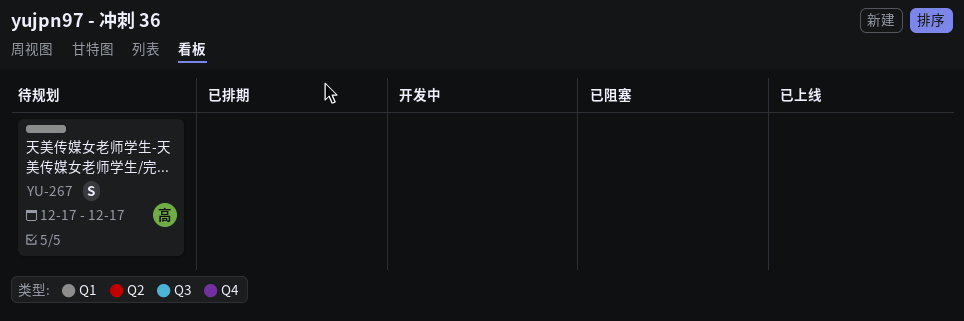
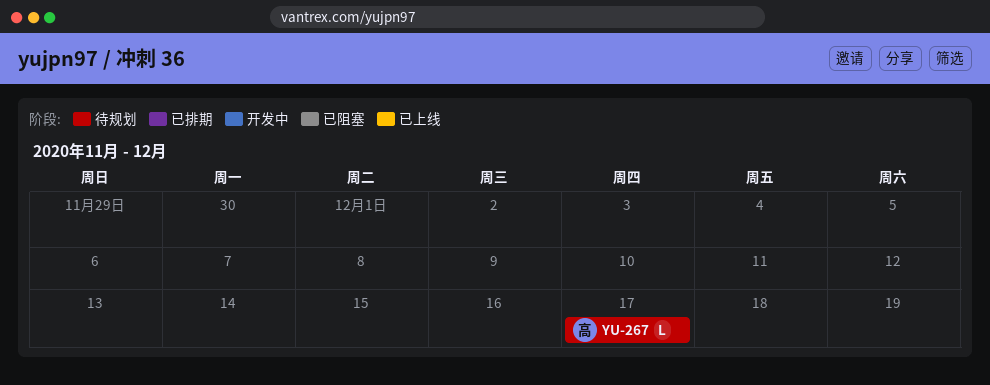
YU-267, estimate: S -> L

